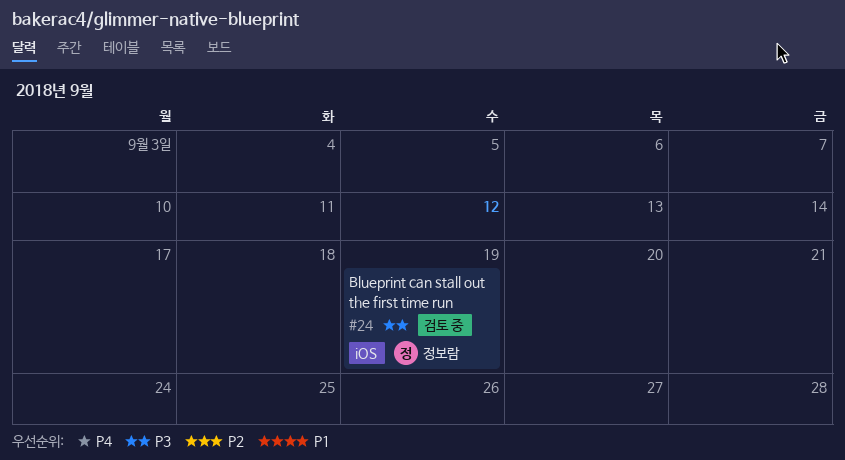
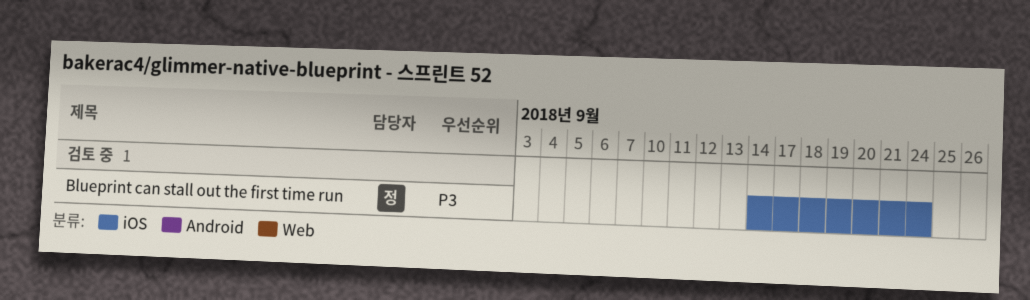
Blueprint can stall out the first time run, due: Sep 19 -> Sep 24

